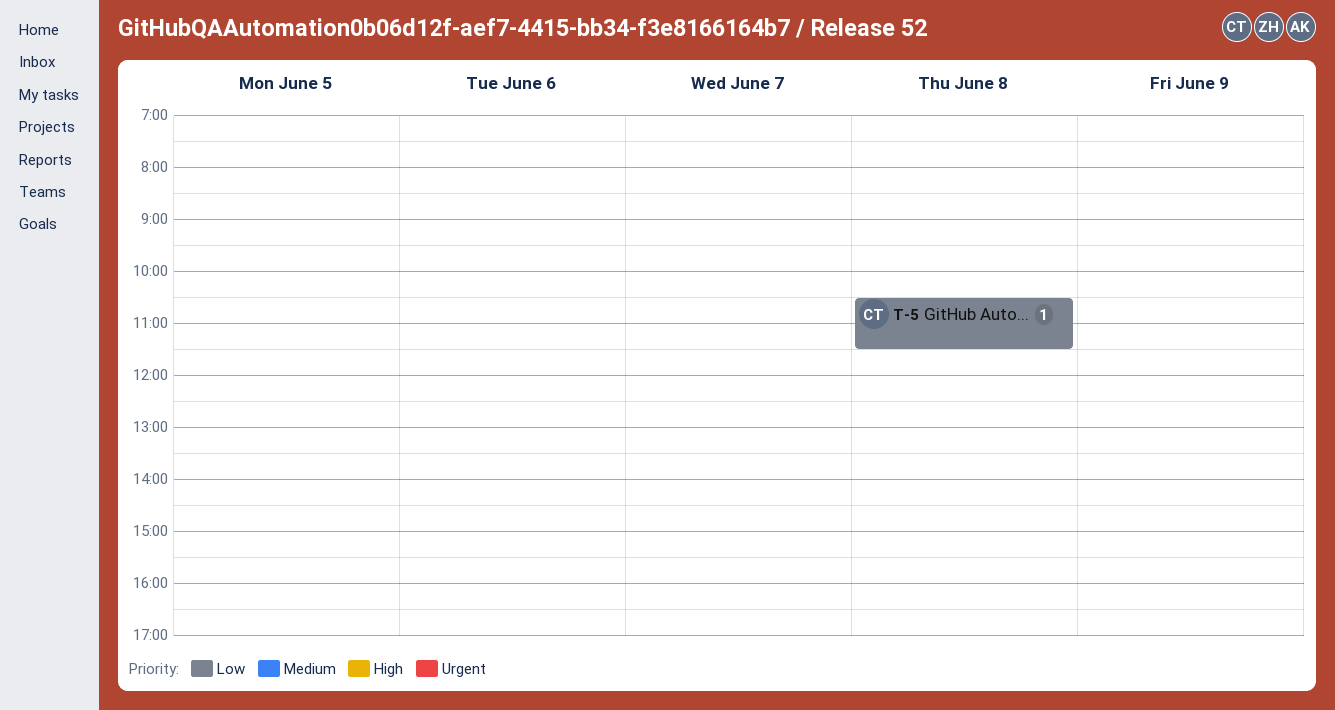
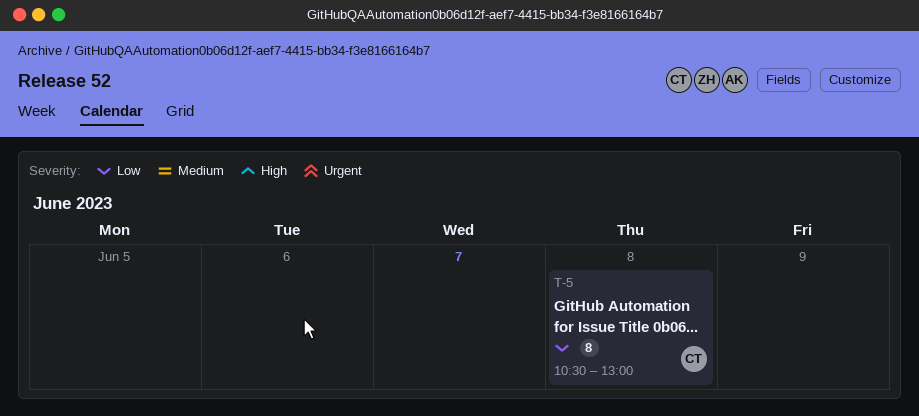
T-5, estimate: 1 -> 8
T-5, ends: 11:30 -> 13:00

